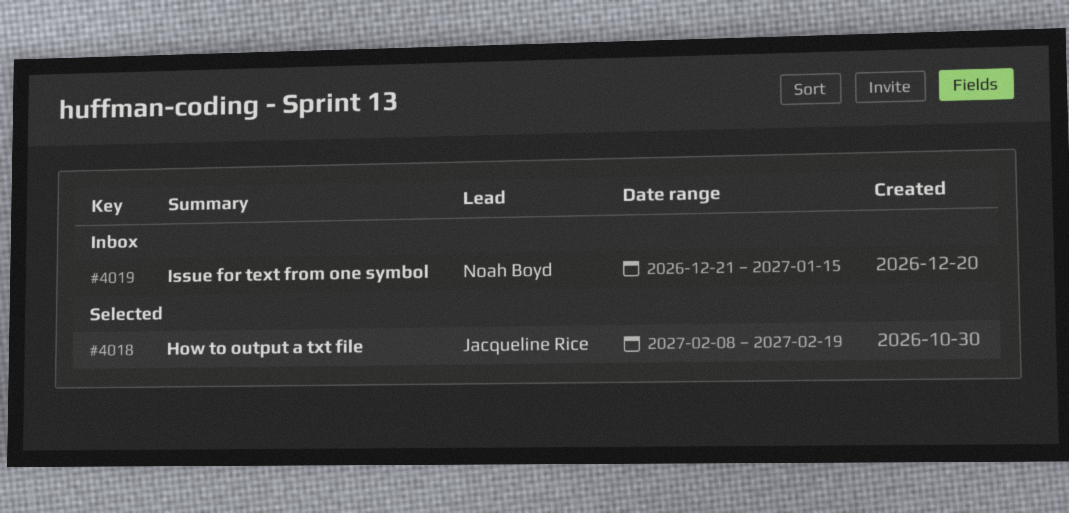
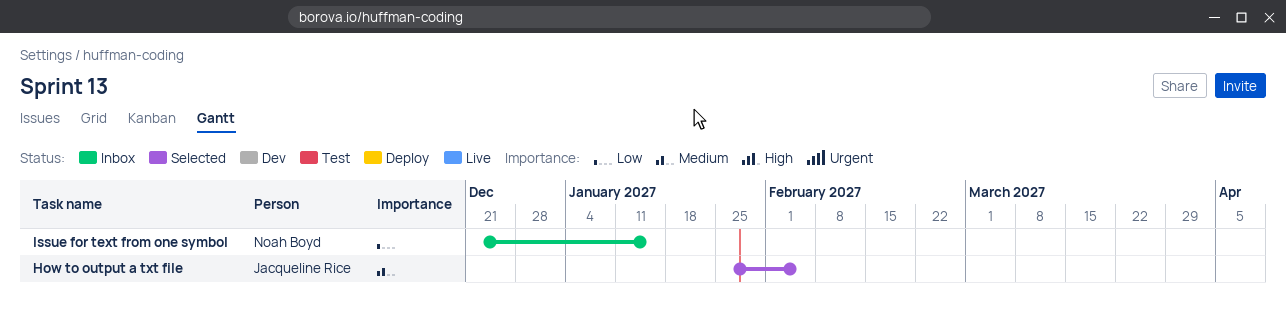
How to output a txt file, start: Feb 8 -> Jan 25
How to output a txt file, due: Feb 19 -> Feb 5

